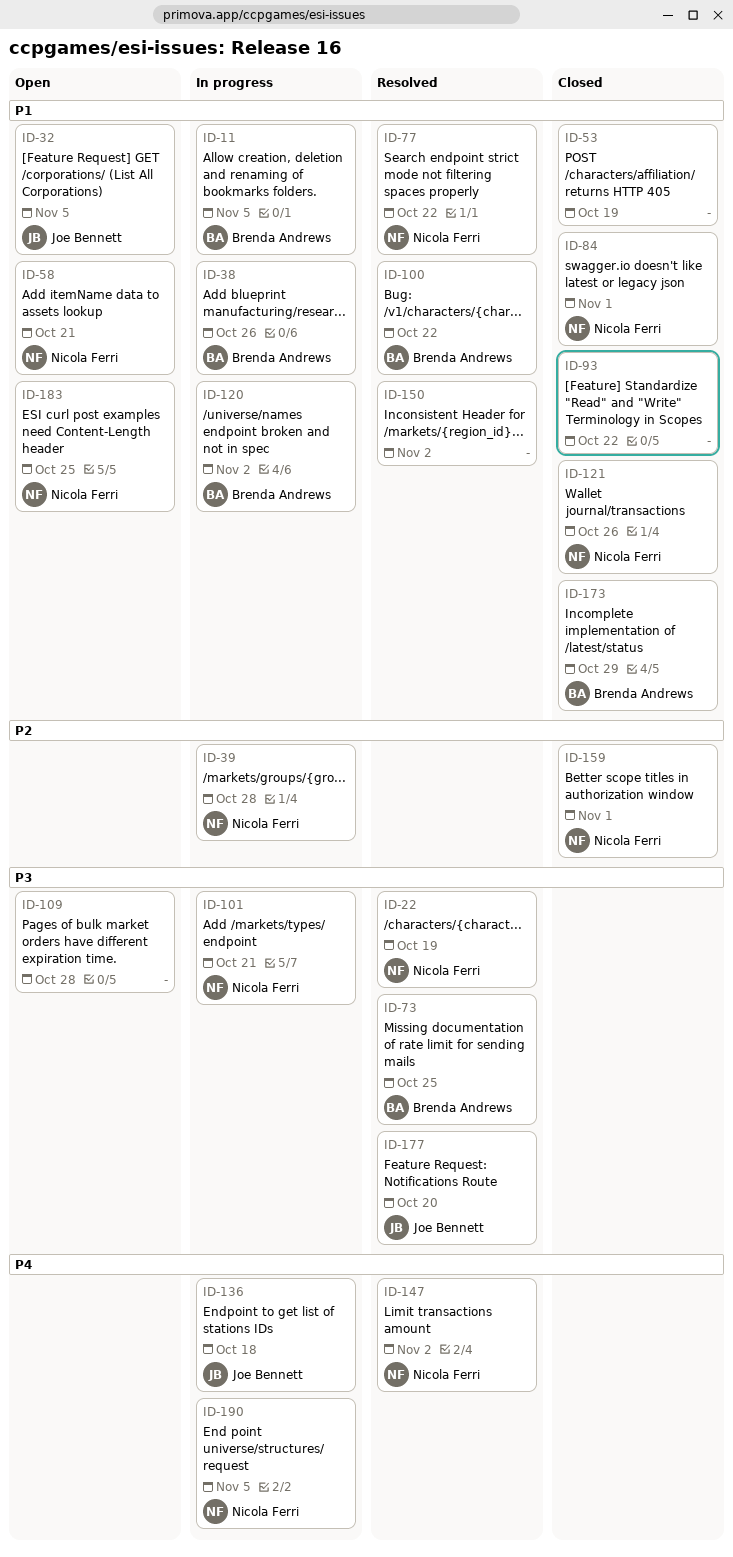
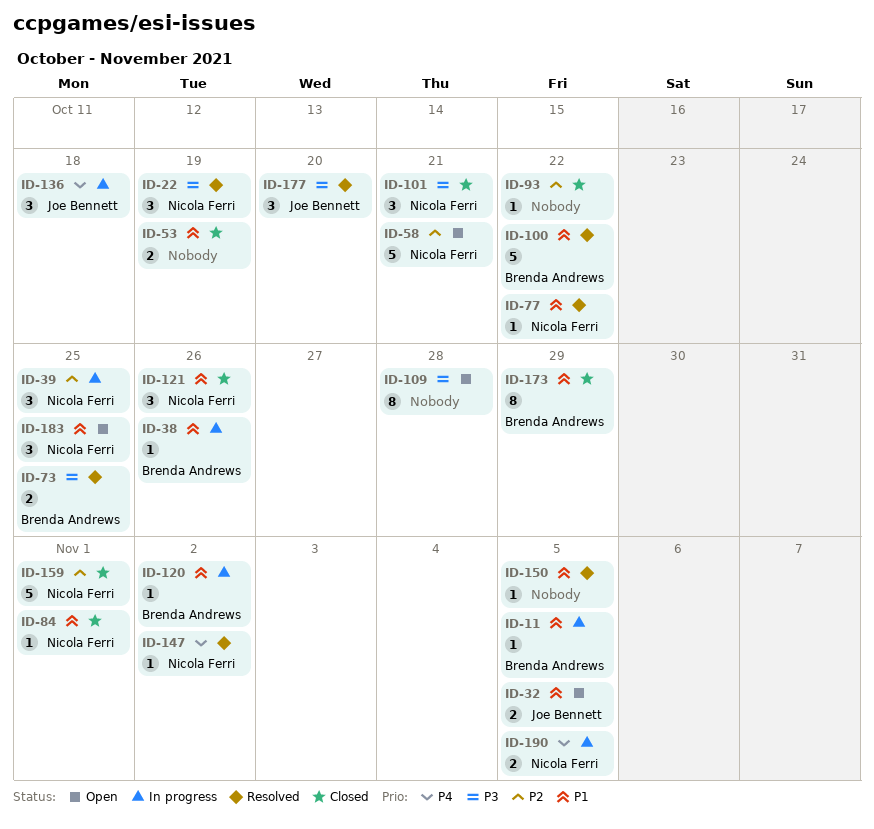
ID-39, due: Oct 28 -> Oct 25
ID-58, priority: P1 -> P2
ID-93, priority: P1 -> P2
ID-101, status: In progress -> Closed
ID-150, due: Nov 2 -> Nov 5

